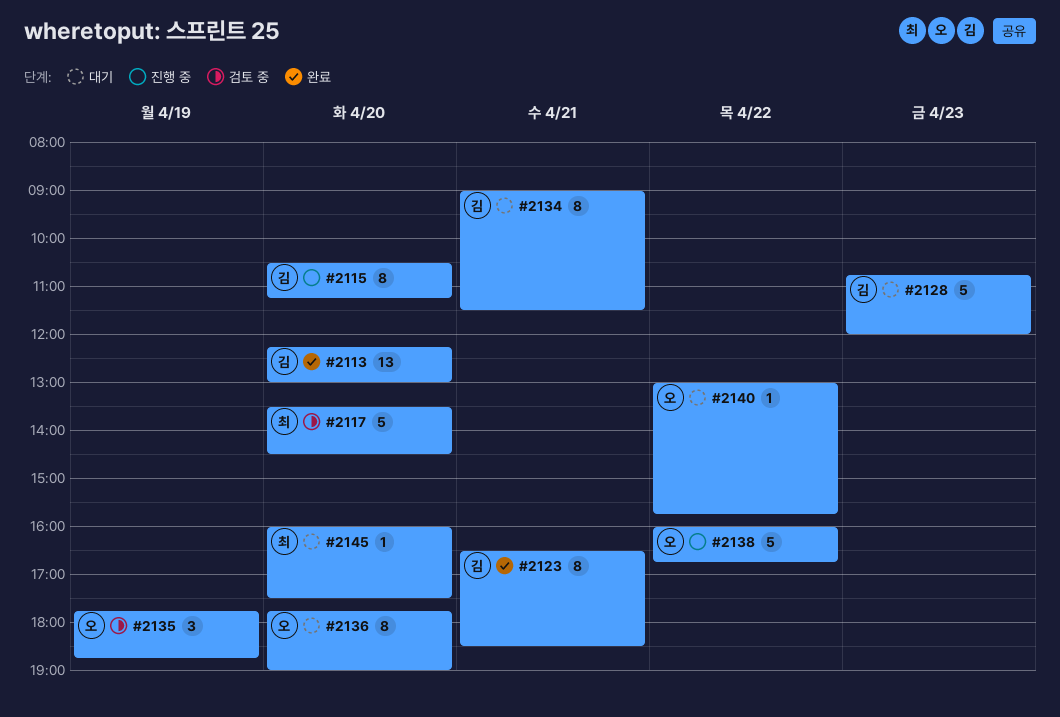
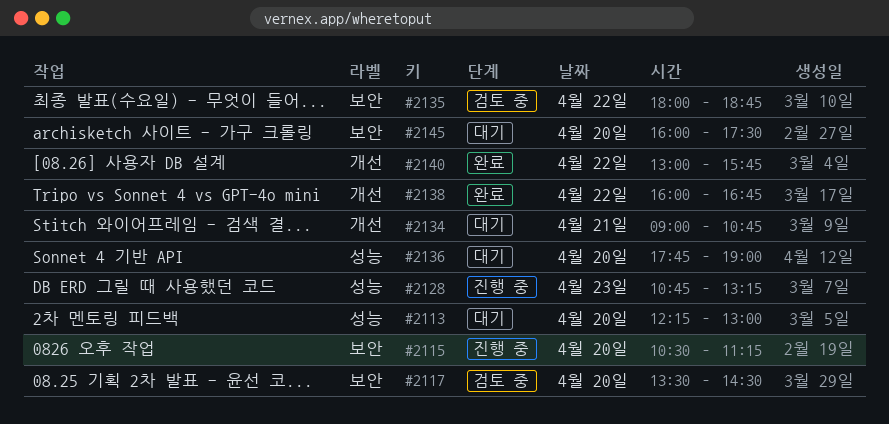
#2113, status: 완료 -> 대기
#2123: present -> none
#2128, status: 대기 -> 진행 중
#2128, ends: 12:00 -> 13:15
#2134, ends: 11:30 -> 10:45
#2135, day: Apr 19 -> Apr 22
#2135, begins: 17:45 -> 18:00
#2138, status: 진행 중 -> 완료
#2140, status: 대기 -> 완료

